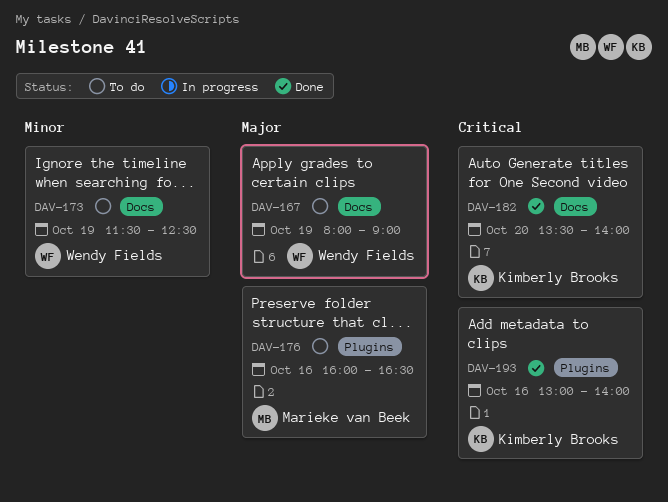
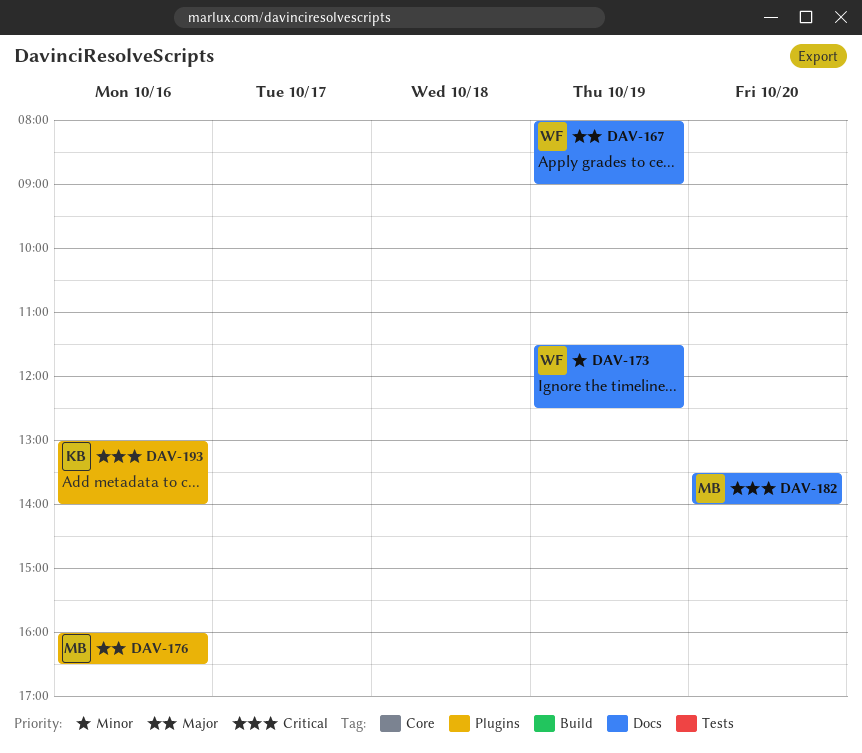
DAV-182, owner: Kimberly Brooks -> Marieke van Beek

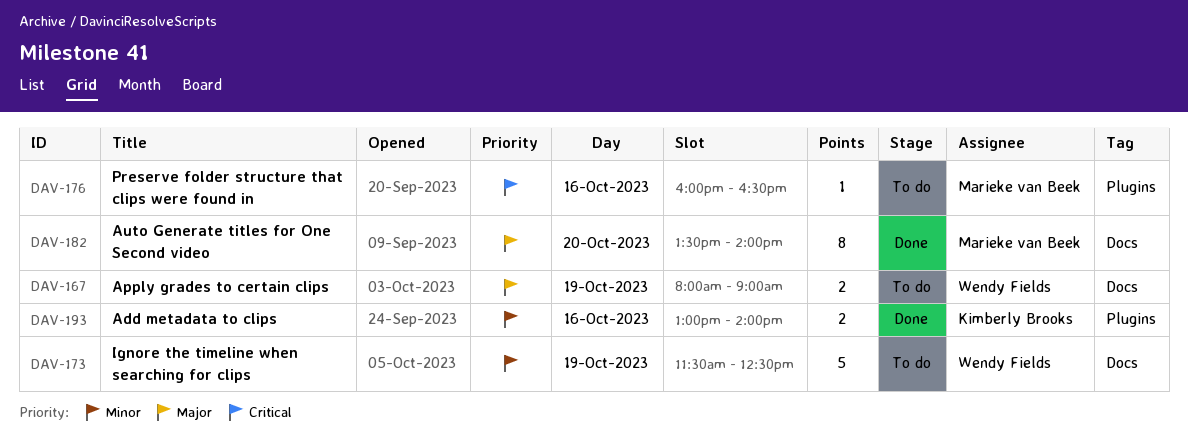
DAV-176, priority: Major -> Critical
DAV-182, priority: Critical -> Major
DAV-193, priority: Critical -> Minor

